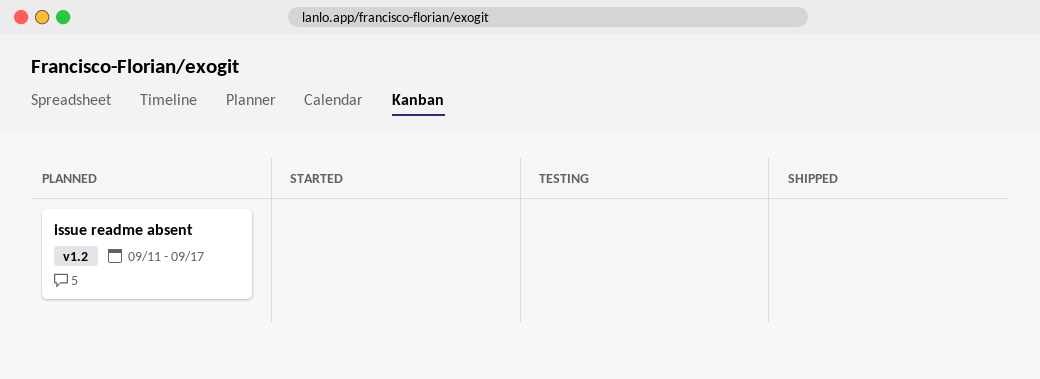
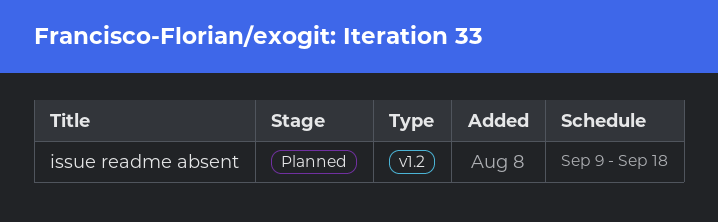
issue readme absent, start: Sep 11 -> Sep 9
issue readme absent, due: Sep 17 -> Sep 18

